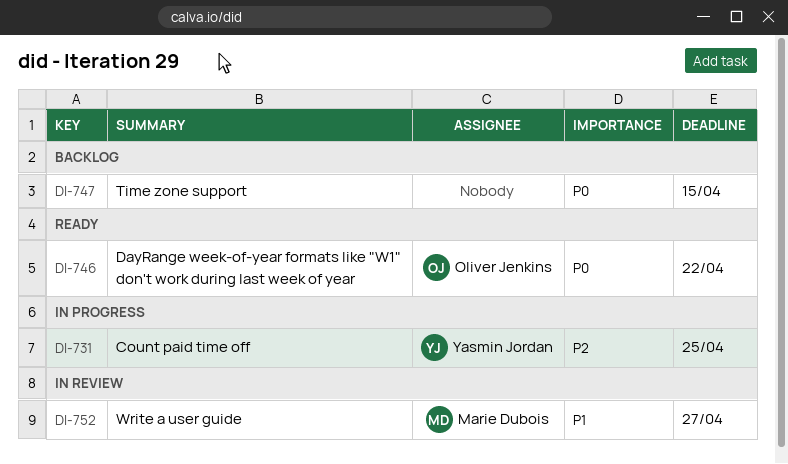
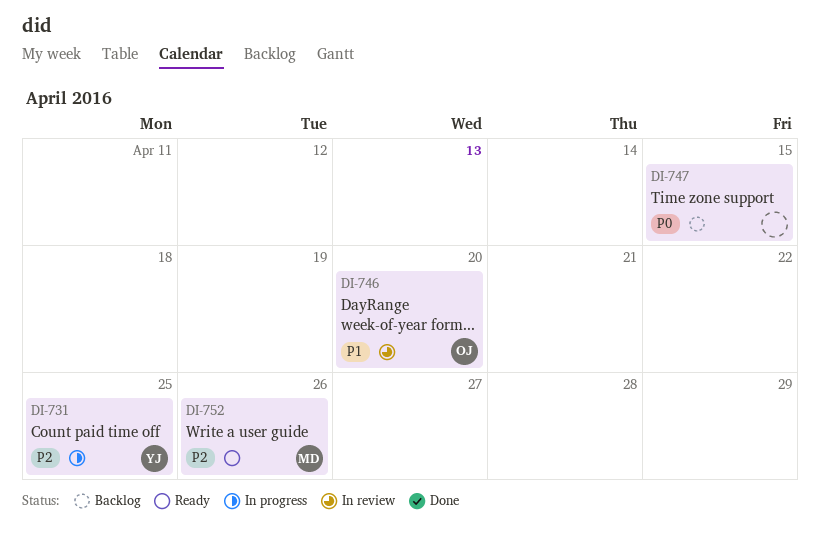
DI-746, status: Ready -> In review
DI-746, priority: P0 -> P1
DI-746, due: Apr 22 -> Apr 20
DI-752, status: In review -> Ready
DI-752, priority: P1 -> P2
DI-752, due: Apr 27 -> Apr 26

